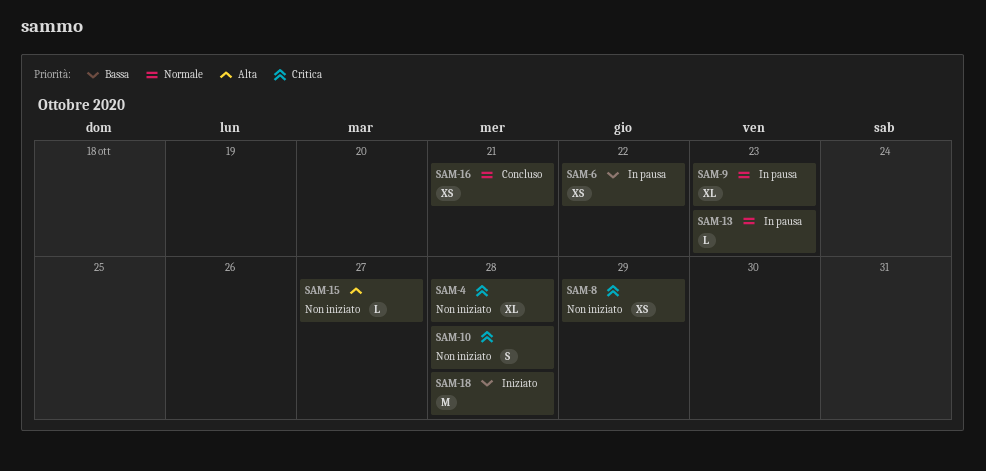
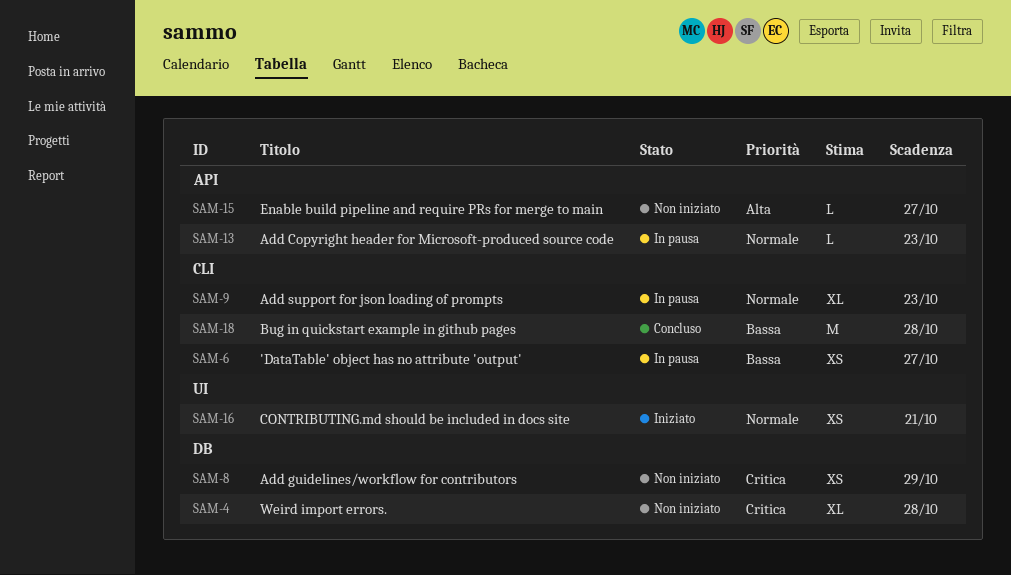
SAM-6, due: Oct 22 -> Oct 27
SAM-10: present -> none
SAM-16, status: Concluso -> Iniziato
SAM-18, status: Iniziato -> Concluso

